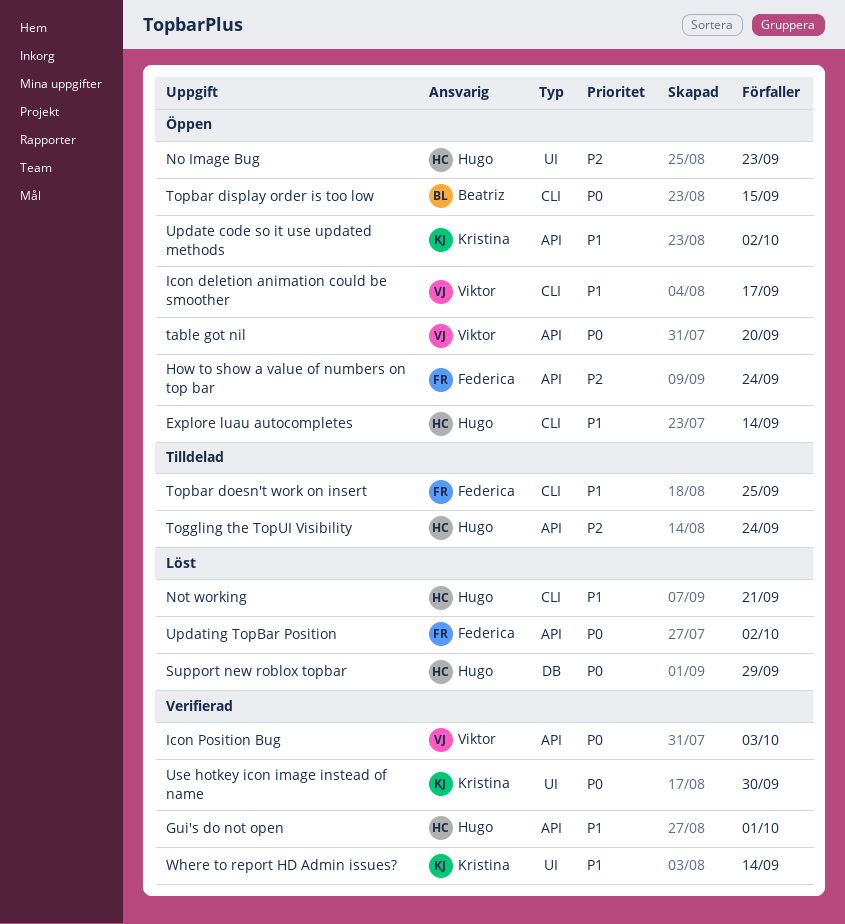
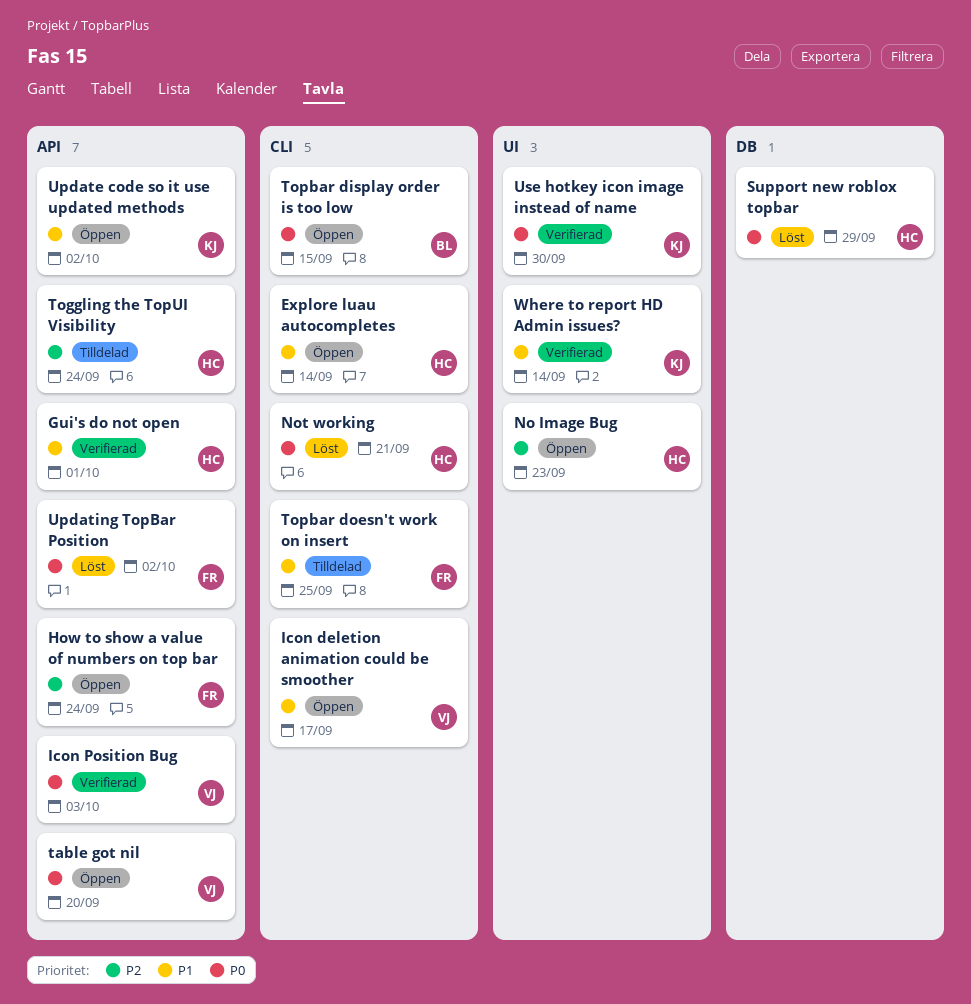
Not working, priority: P1 -> P0

